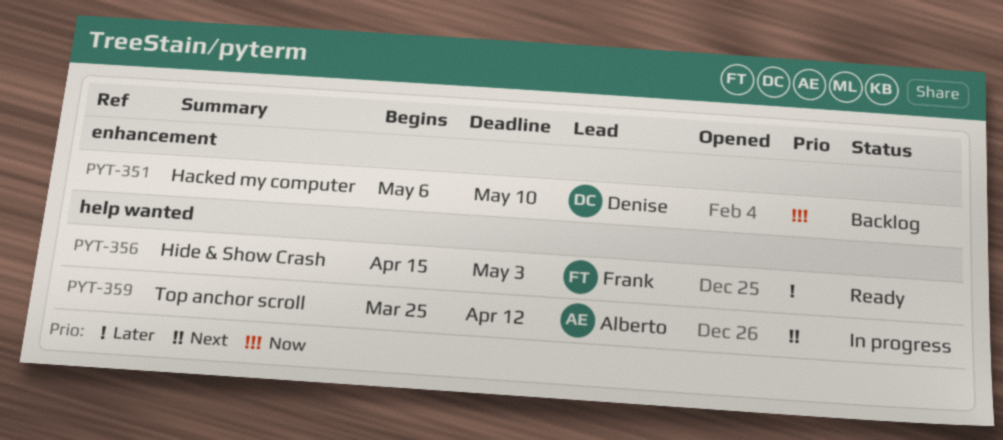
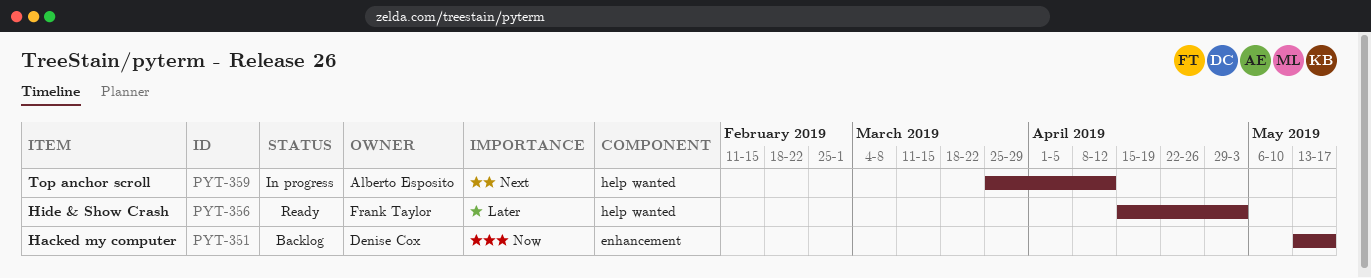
PYT-351, start: May 6 -> May 13
PYT-351, due: May 10 -> May 17

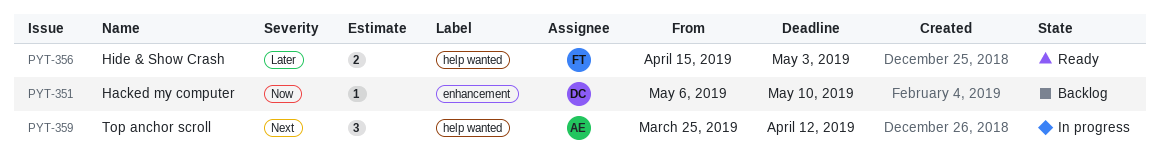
PYT-351, start: May 13 -> May 6
PYT-351, due: May 17 -> May 10

